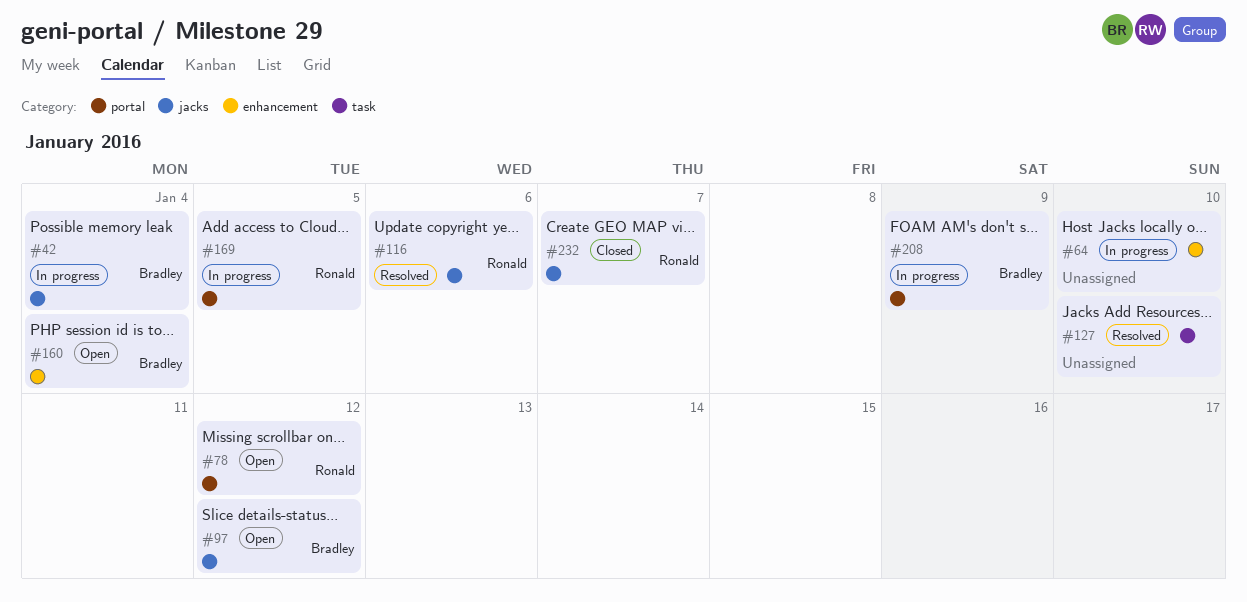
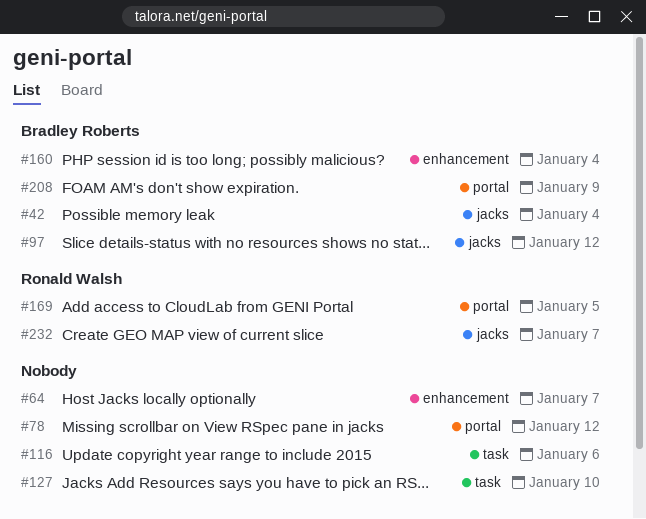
#64, due: Jan 10 -> Jan 7
#78, owner: Ronald Walsh -> none
#116, owner: Ronald Walsh -> none
#116, label: jacks -> task

